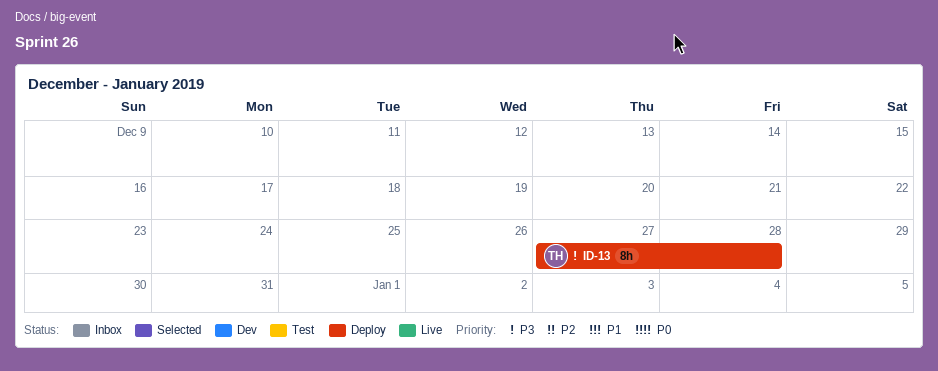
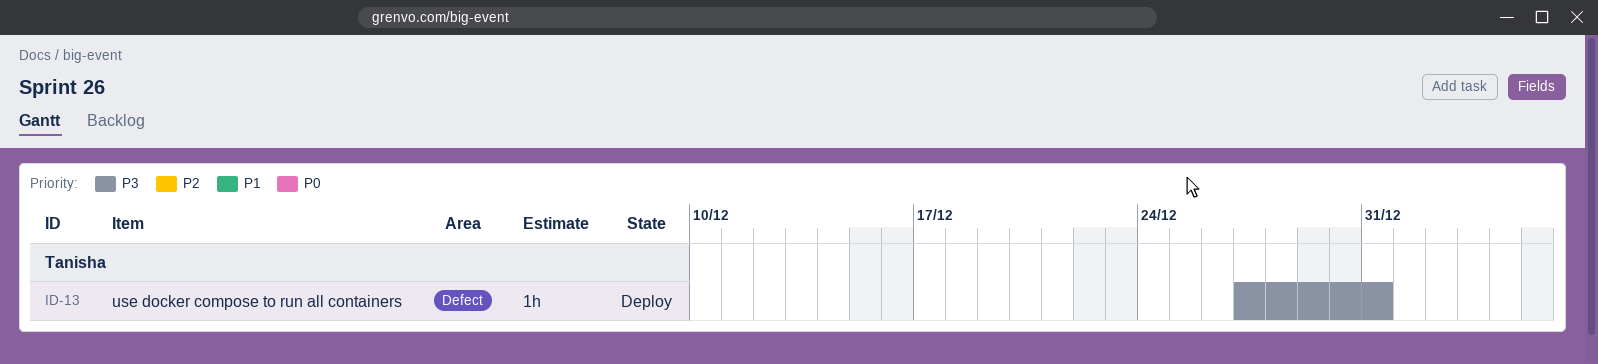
ID-13, estimate: 8h -> 1h
ID-13, due: Dec 28 -> Dec 31

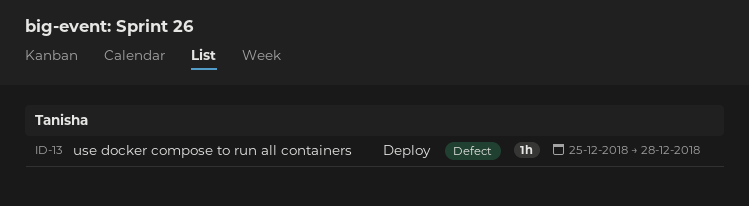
ID-13, start: Dec 27 -> Dec 25
ID-13, due: Dec 31 -> Dec 28

